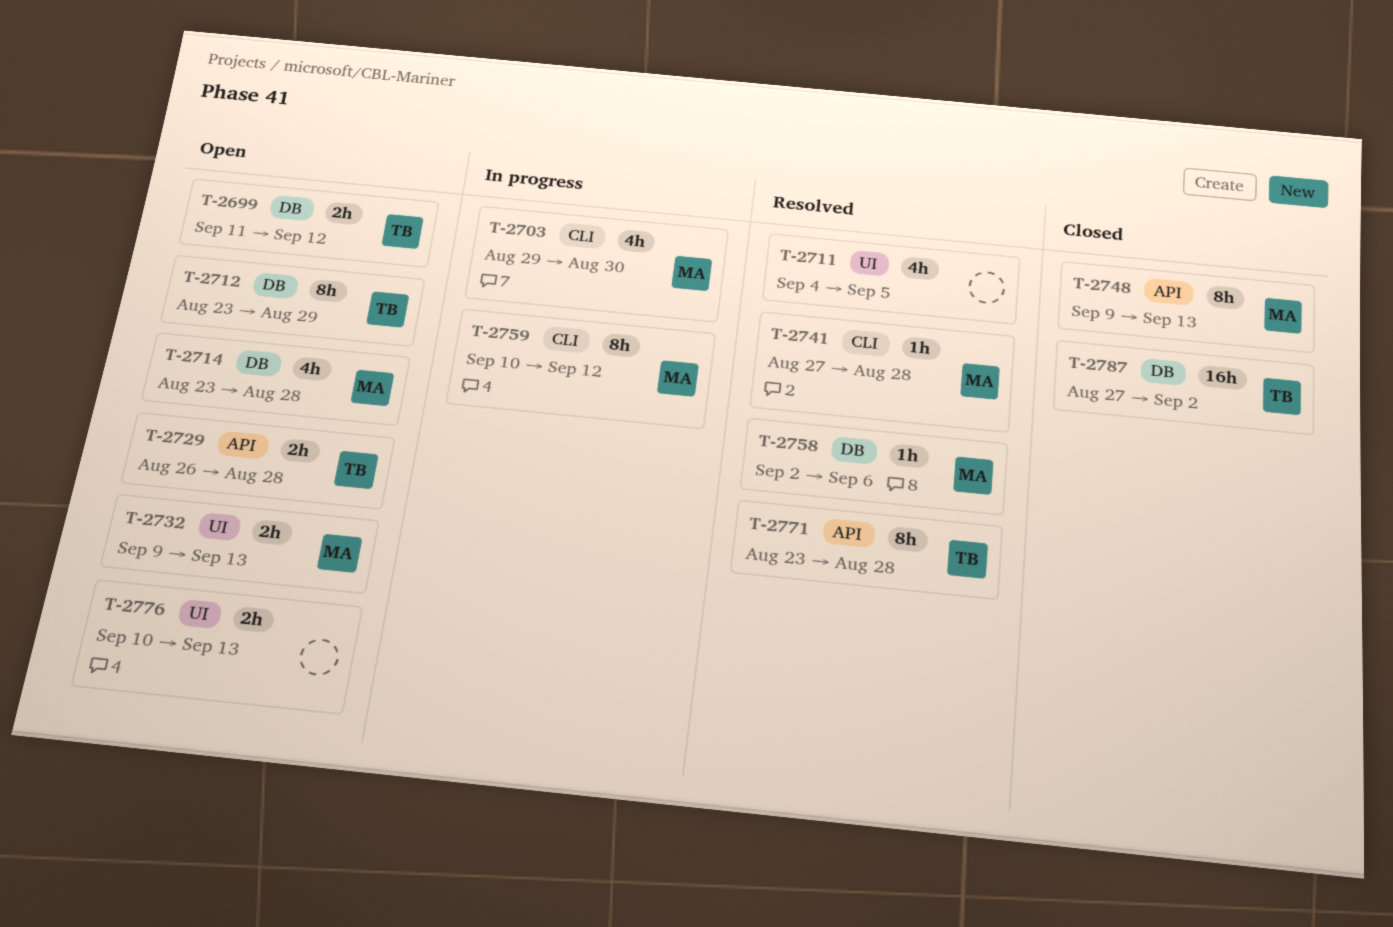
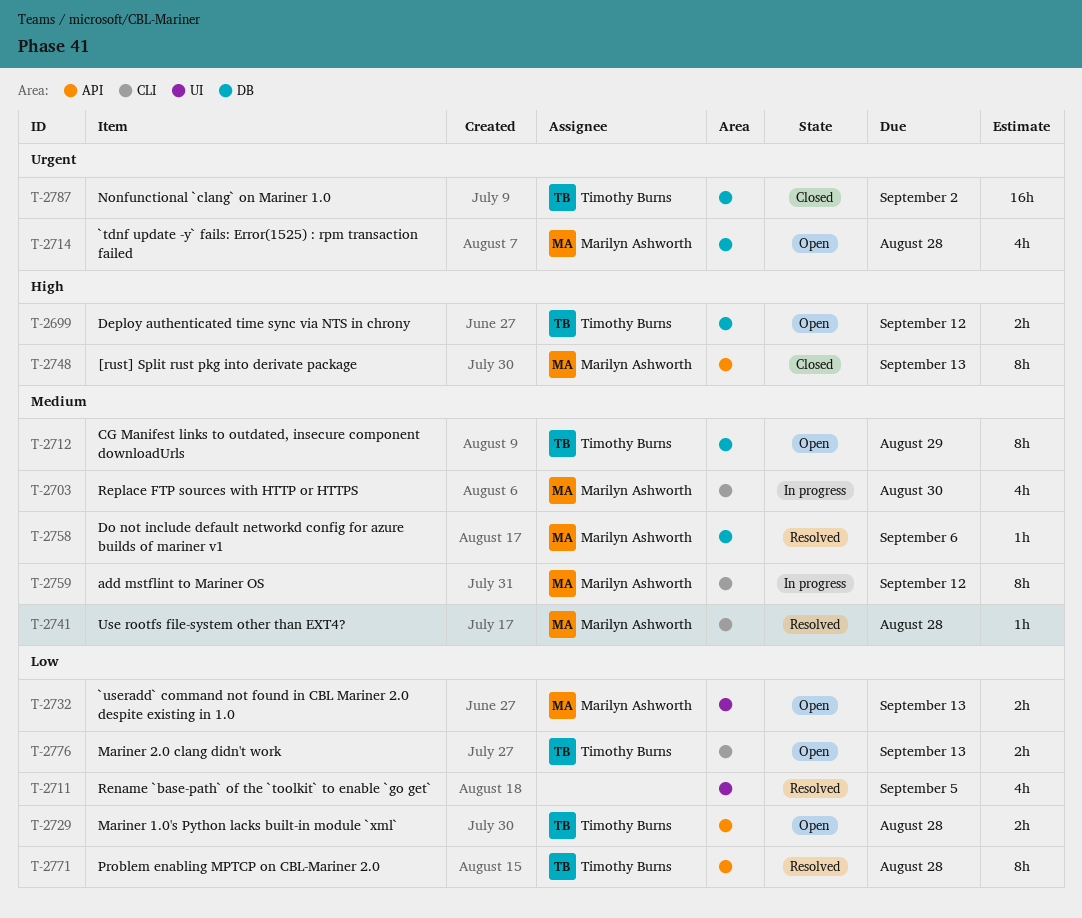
T-2776, owner: none -> Timothy Burns
T-2776, label: UI -> CLI

